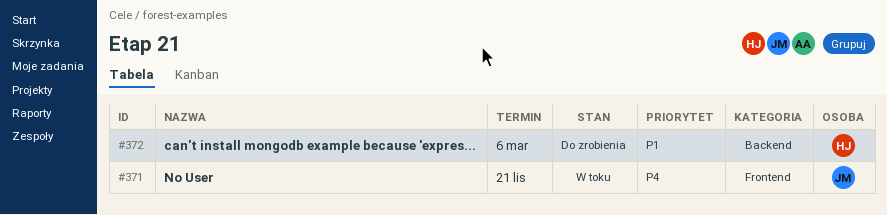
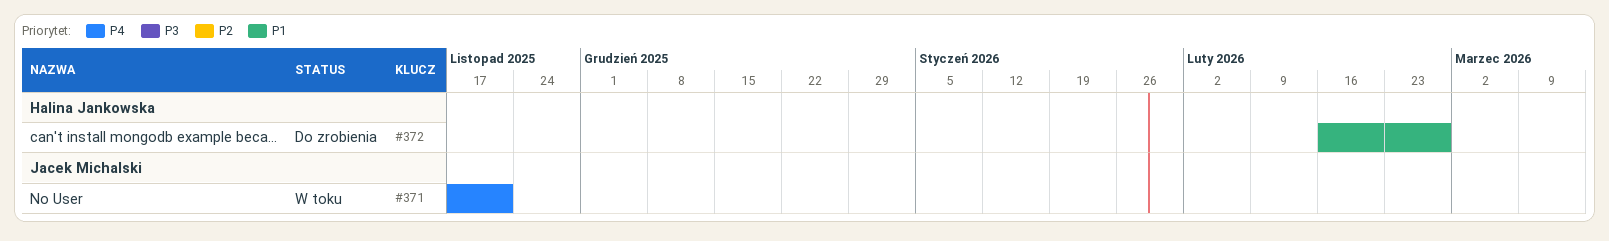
#372, due: Mar 6 -> Feb 27

